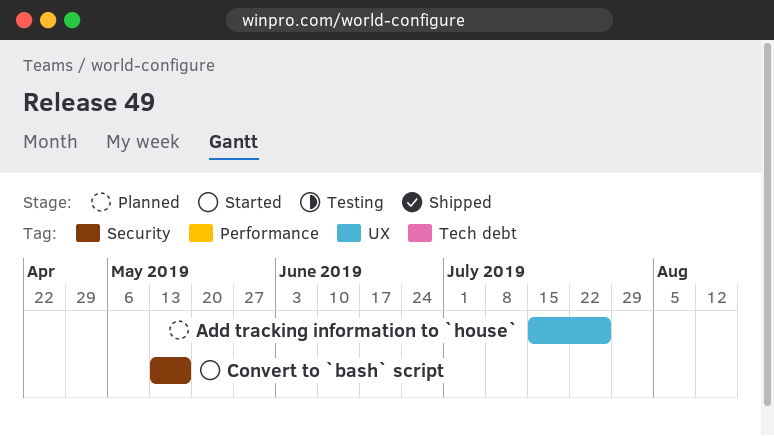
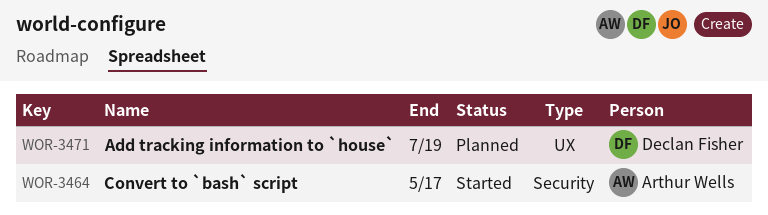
Add tracking information to `house`, due: Jul 26 -> Jul 19

